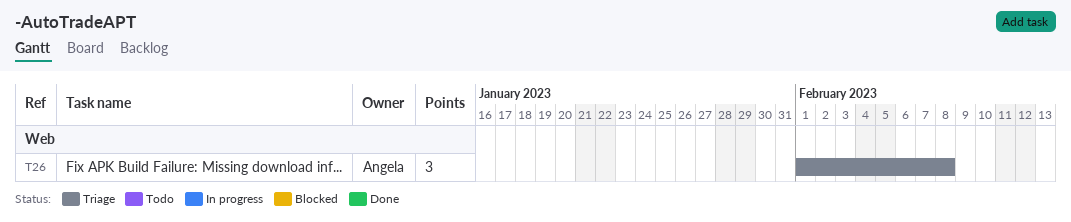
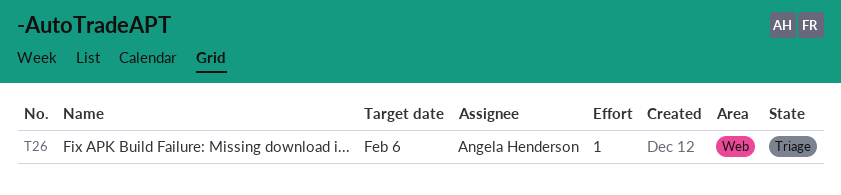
T26, estimate: 3 -> 1
T26, due: Feb 8 -> Feb 6

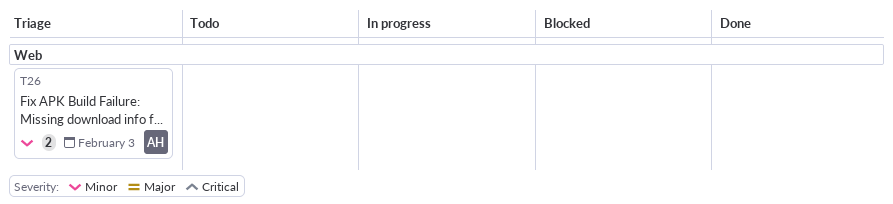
T26, estimate: 1 -> 2
T26, due: Feb 6 -> Feb 3

